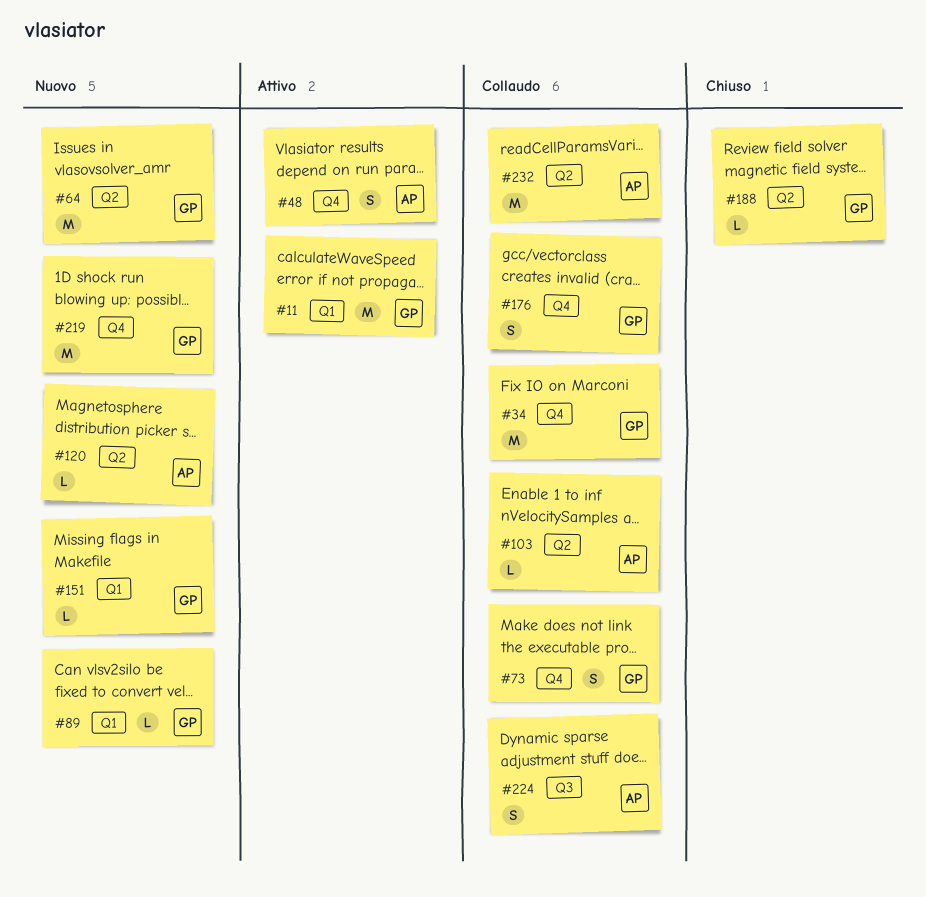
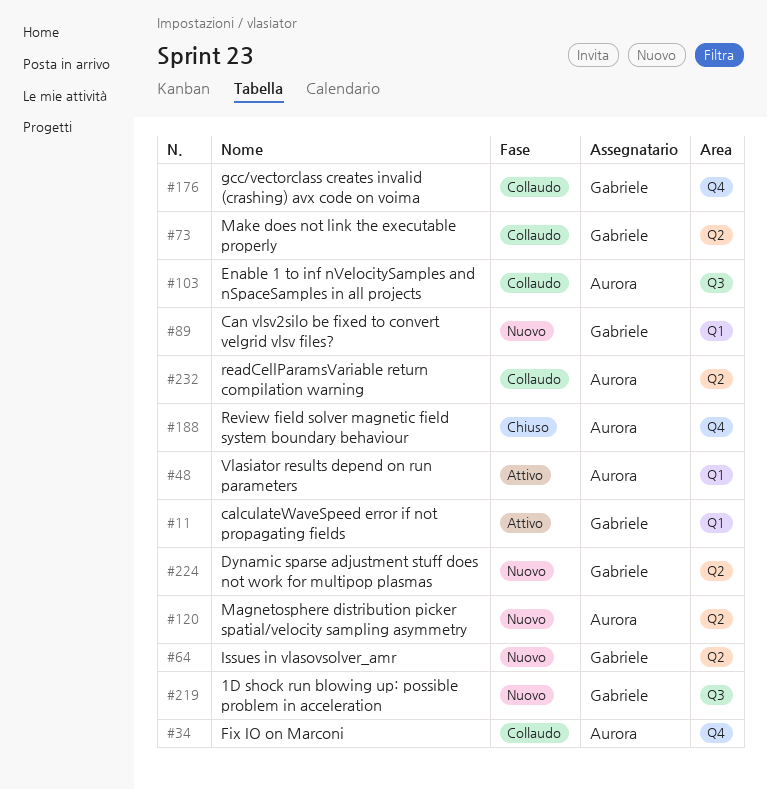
#34, owner: Gabriele -> Aurora
#48, label: Q4 -> Q1
#73, label: Q4 -> Q2
#103, label: Q2 -> Q3
#151: present -> none
#188, owner: Gabriele -> Aurora
#188, label: Q2 -> Q4
#219, label: Q4 -> Q3
#224, status: Collaudo -> Nuovo
#224, owner: Aurora -> Gabriele
#224, label: Q3 -> Q2

